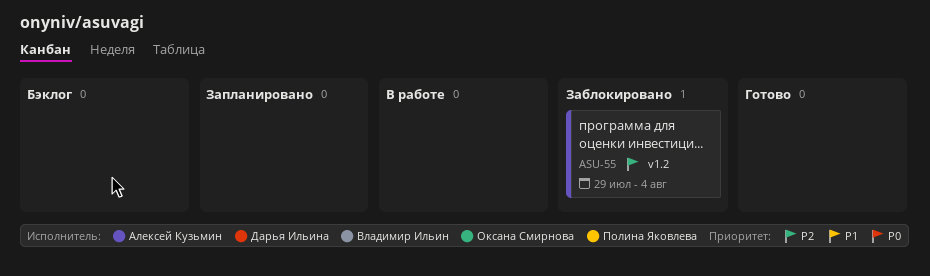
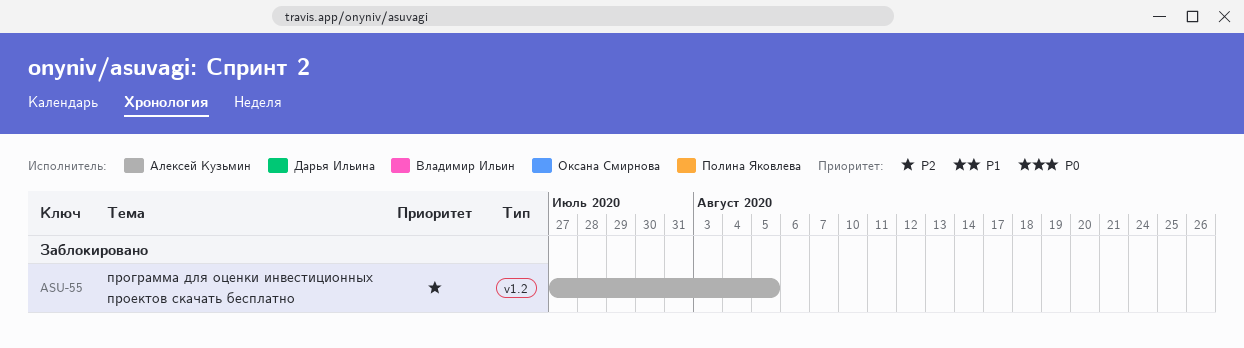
ASU-55, start: Jul 29 -> Jul 27
ASU-55, due: Aug 4 -> Aug 5

